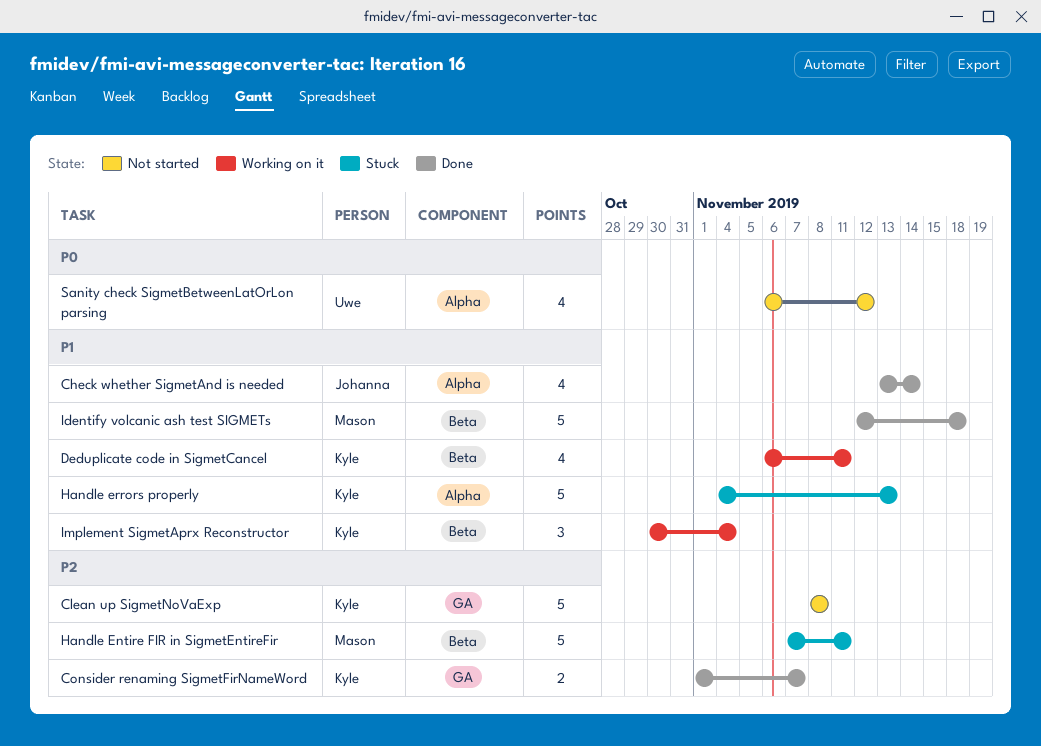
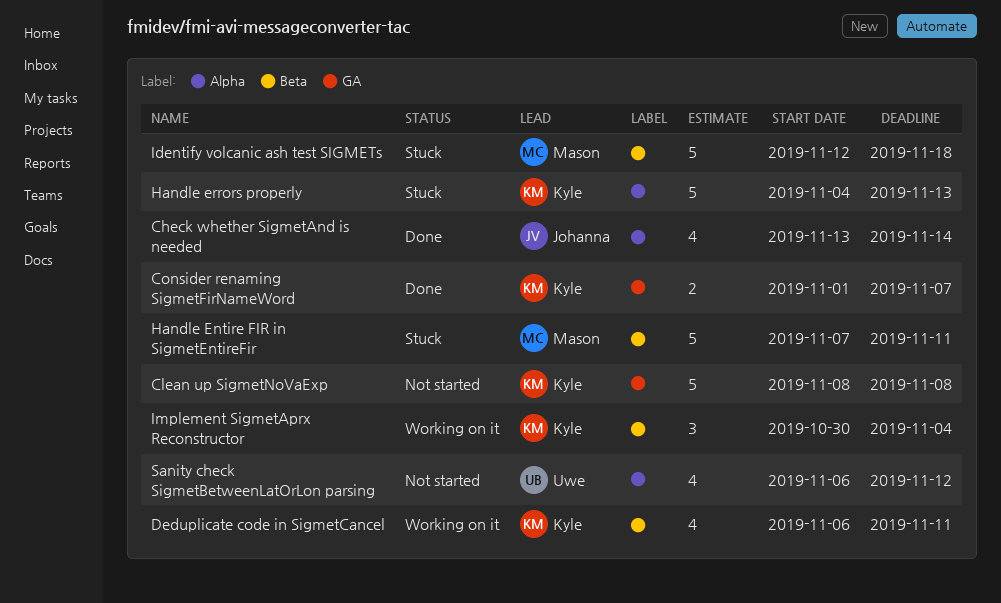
Identify volcanic ash test SIGMETs, status: Done -> Stuck

